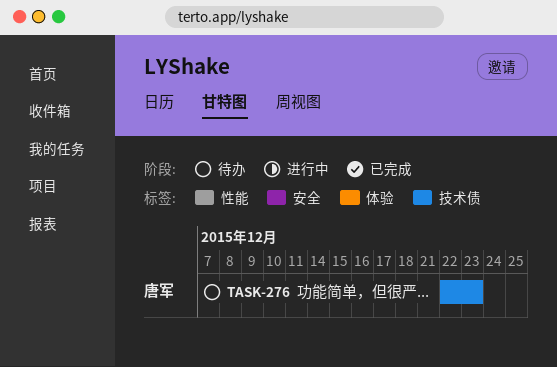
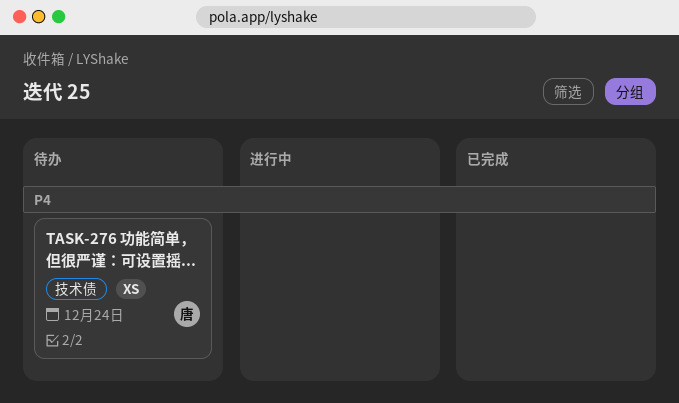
TASK-276, due: Dec 23 -> Dec 24

